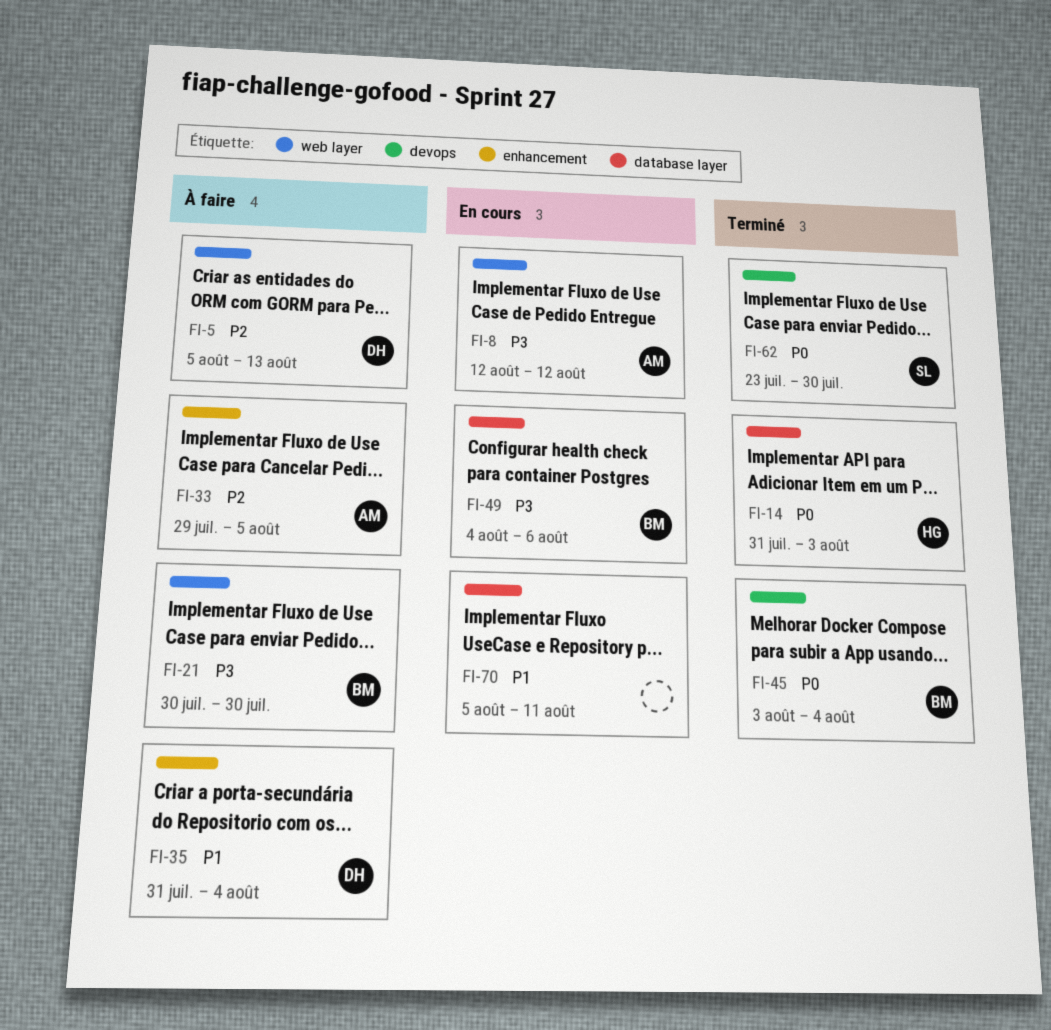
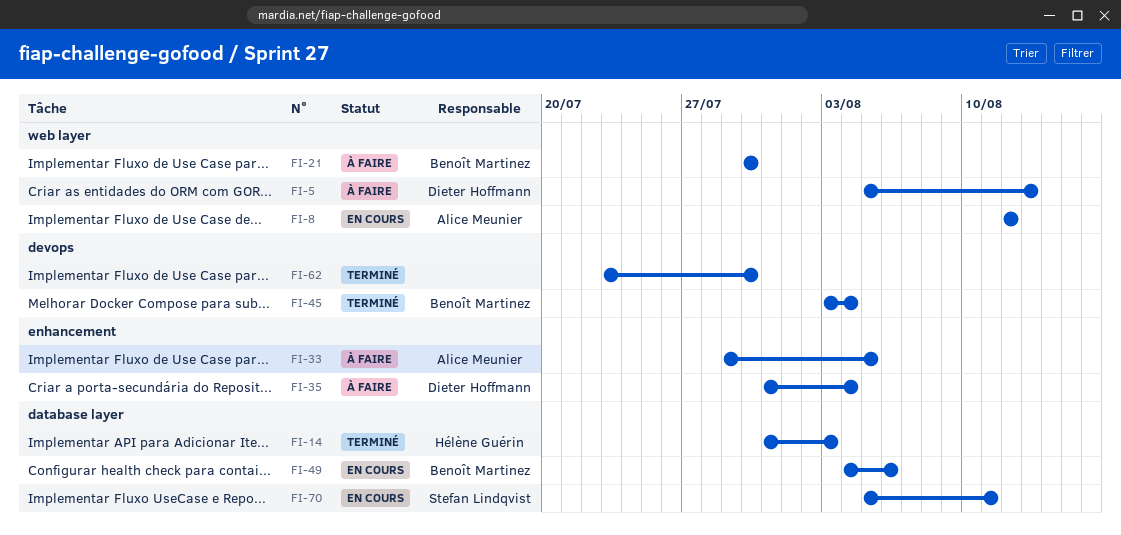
FI-62, owner: Stefan Lindqvist -> none
FI-70, owner: none -> Stefan Lindqvist

